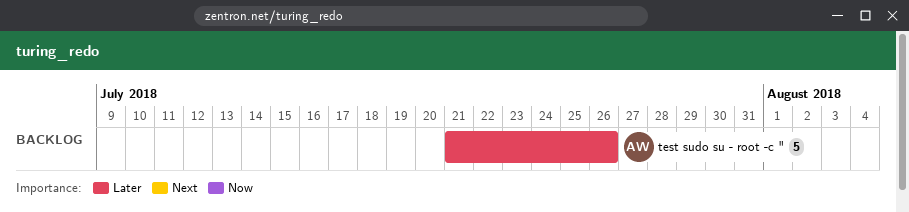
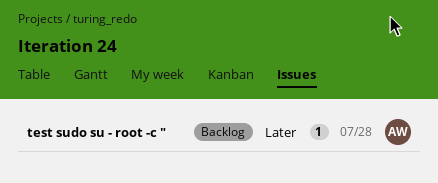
test sudo su - root -c ", estimate: 5 -> 1
test sudo su - root -c ", due: Jul 26 -> Jul 28

